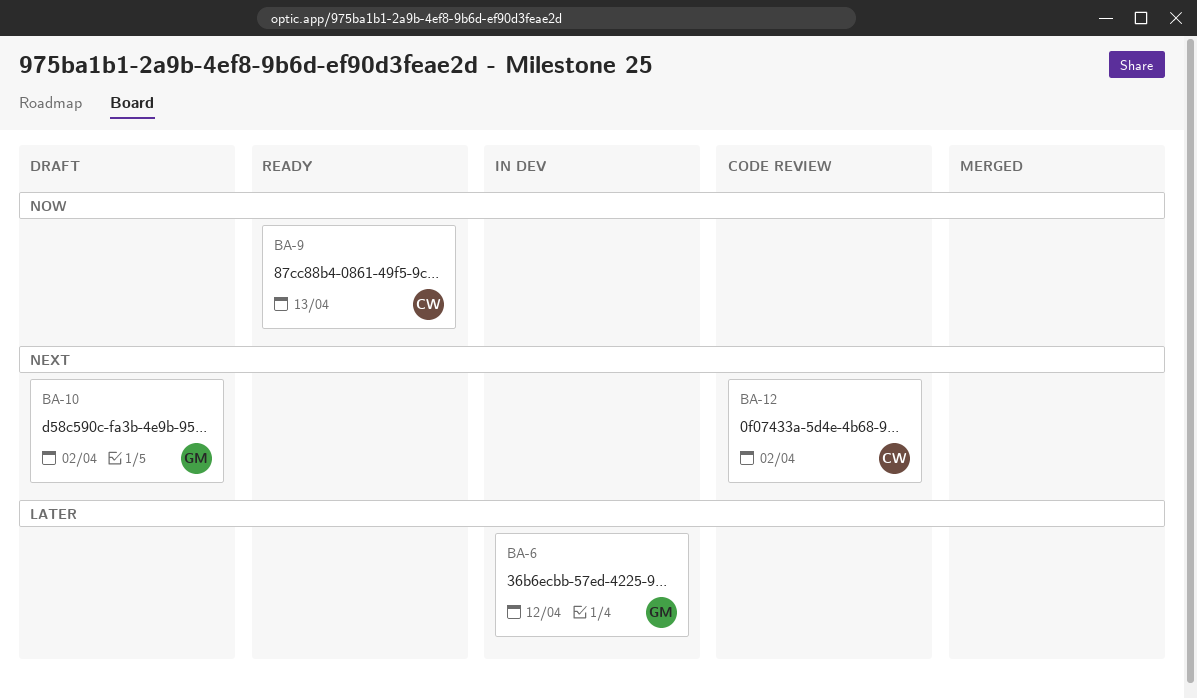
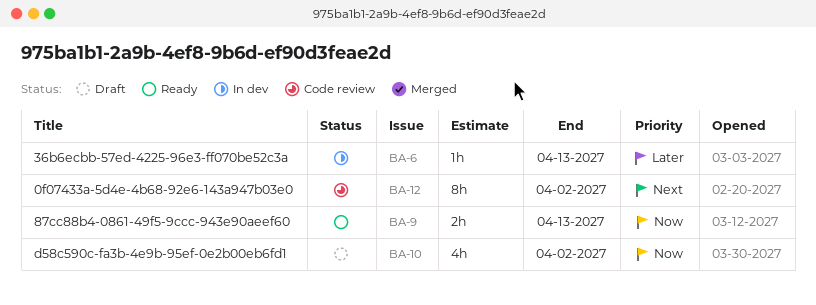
BA-6, due: Apr 12 -> Apr 13
BA-10, priority: Next -> Now

